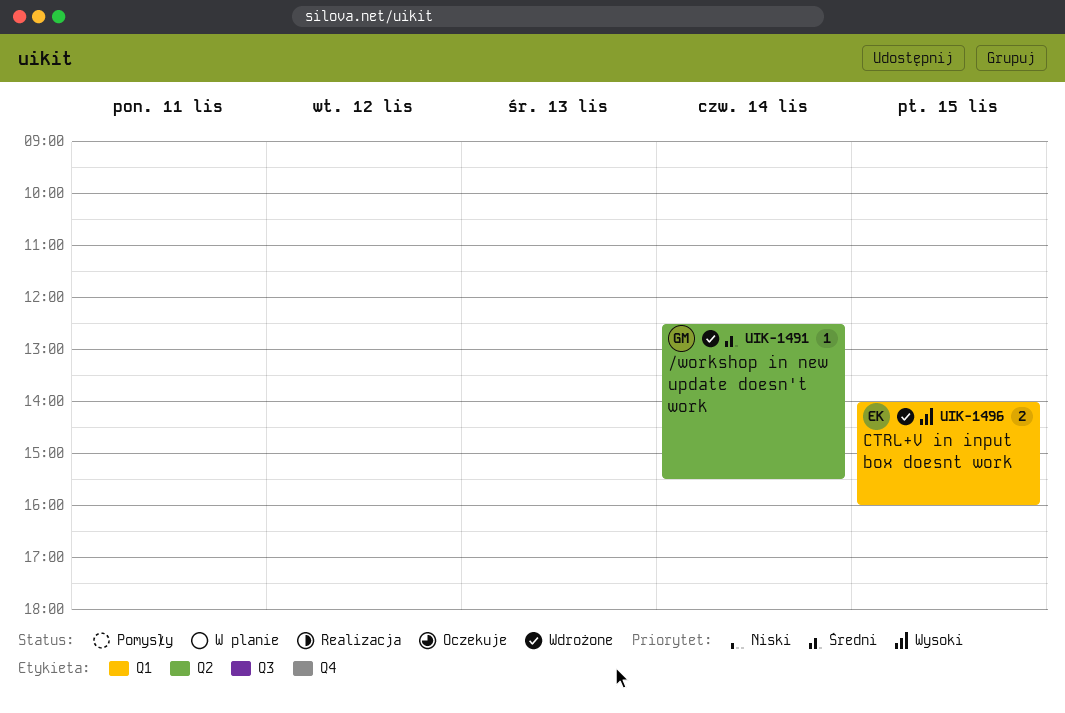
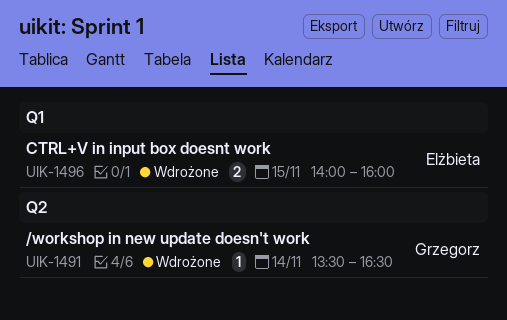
UIK-1491, begins: 12:30 -> 13:30
UIK-1491, ends: 15:30 -> 16:30

